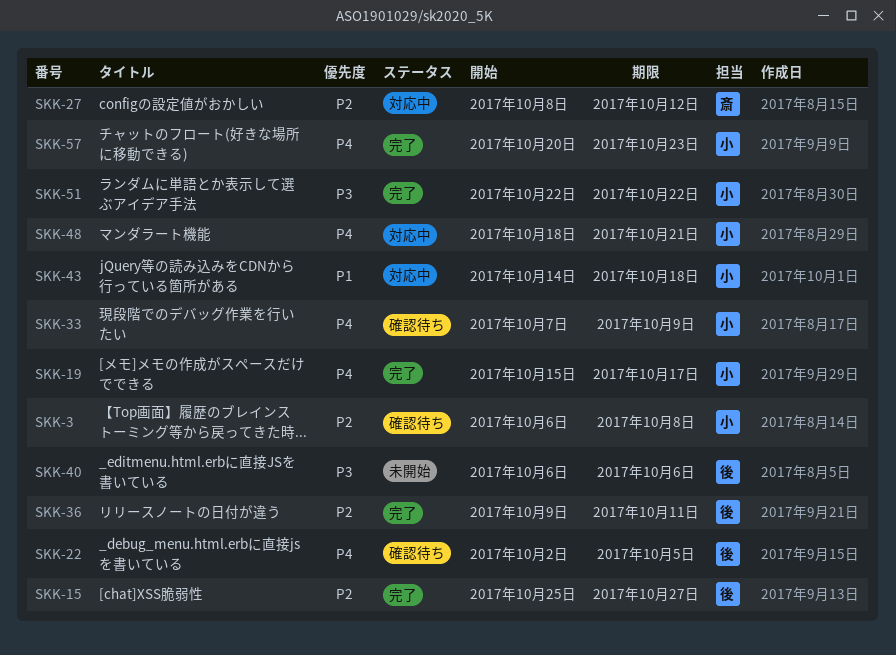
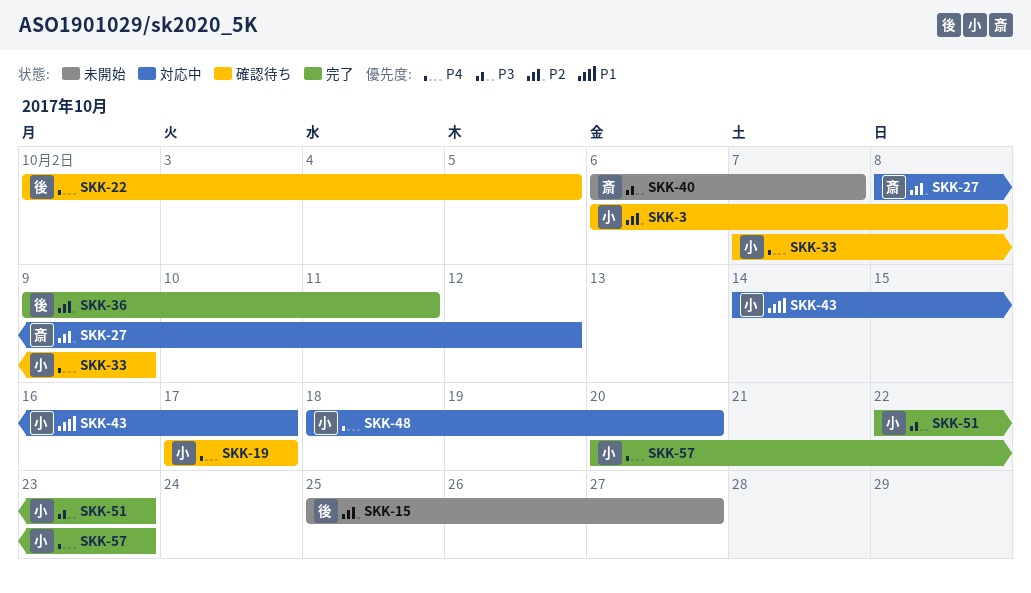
SKK-15, status: 完了 -> 未開始
SKK-19, status: 完了 -> 確認待ち
SKK-19, start: Oct 15 -> Oct 17
SKK-40, owner: 後 -> 斎
SKK-40, due: Oct 6 -> Oct 7
SKK-43, due: Oct 18 -> Oct 17
SKK-48, due: Oct 21 -> Oct 20
SKK-51, due: Oct 22 -> Oct 23

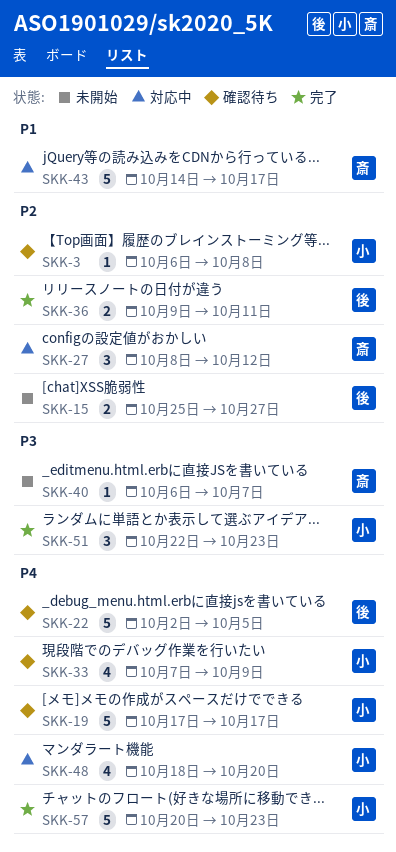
SKK-43, owner: 小 -> 斎

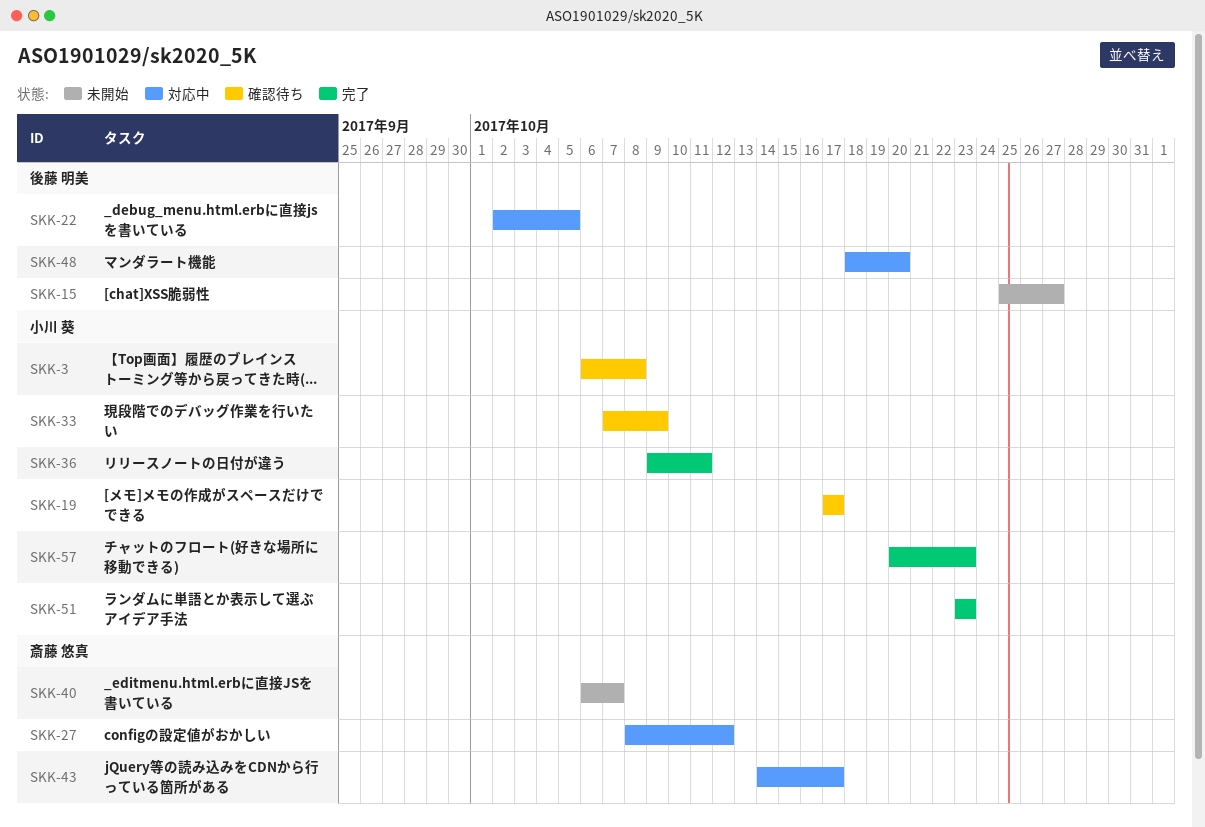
SKK-22, status: 確認待ち -> 対応中
SKK-36, owner: 後藤 明美 -> 小川 葵
SKK-48, owner: 小川 葵 -> 後藤 明美
SKK-51, start: Oct 22 -> Oct 23

